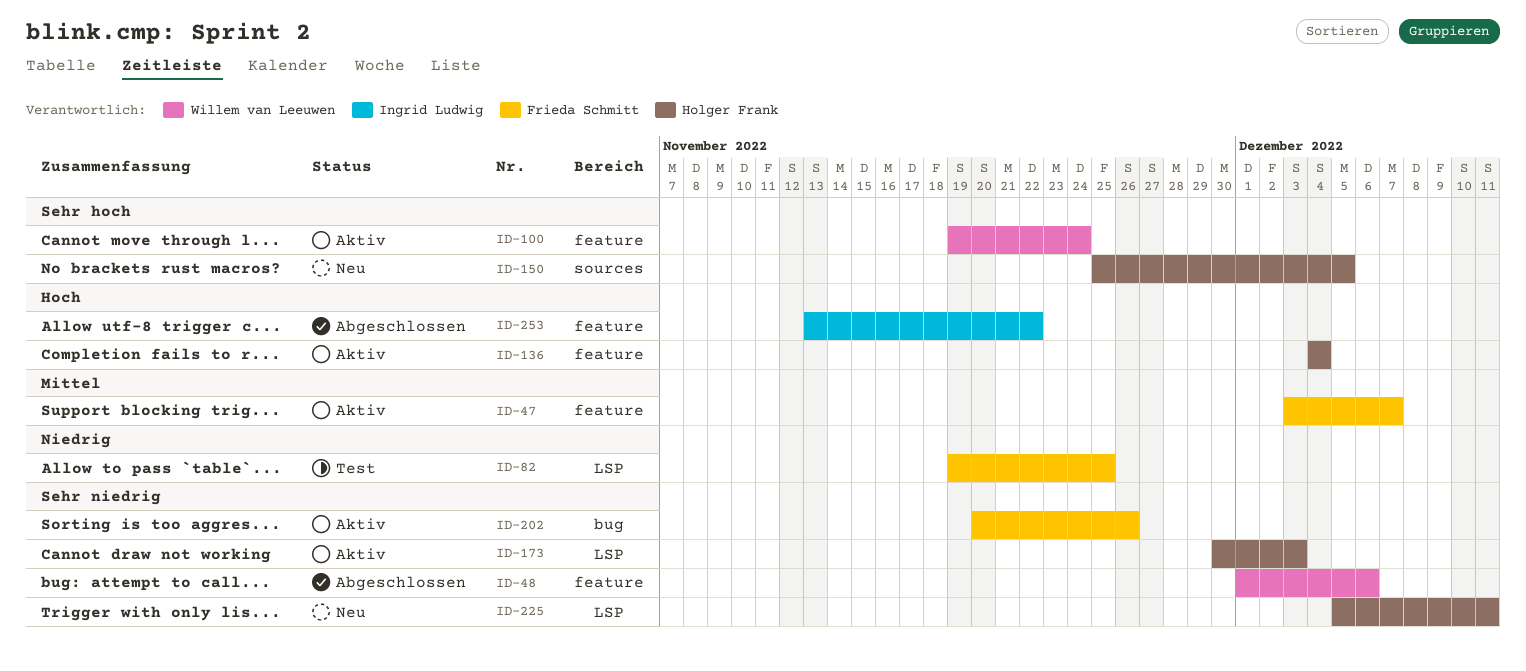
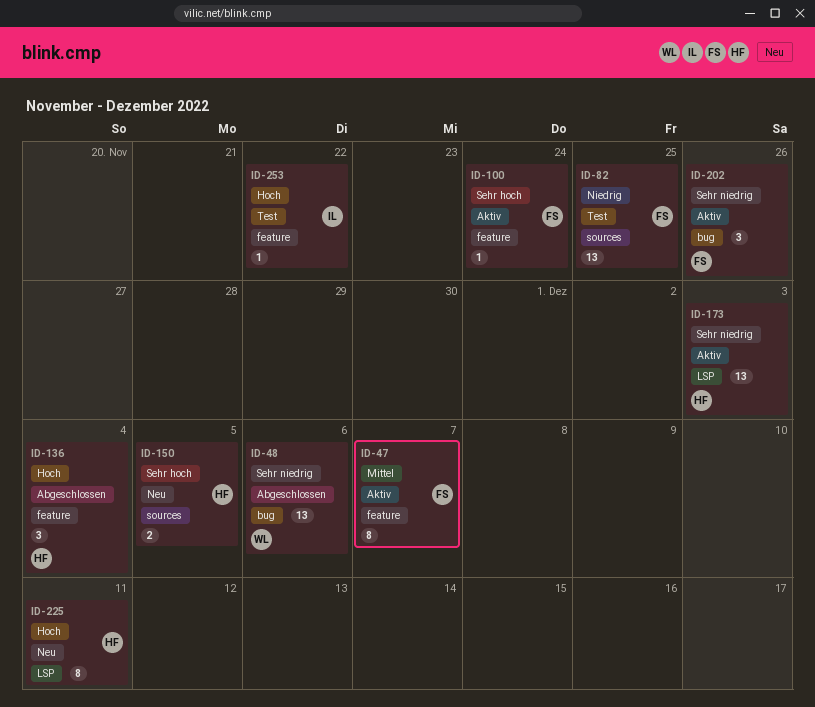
ID-48, label: feature -> bug
ID-82, label: LSP -> sources
ID-100, owner: Willem van Leeuwen -> Frieda Schmitt
ID-136, status: Aktiv -> Abgeschlossen
ID-225, priority: Sehr niedrig -> Hoch
ID-253, status: Abgeschlossen -> Test

